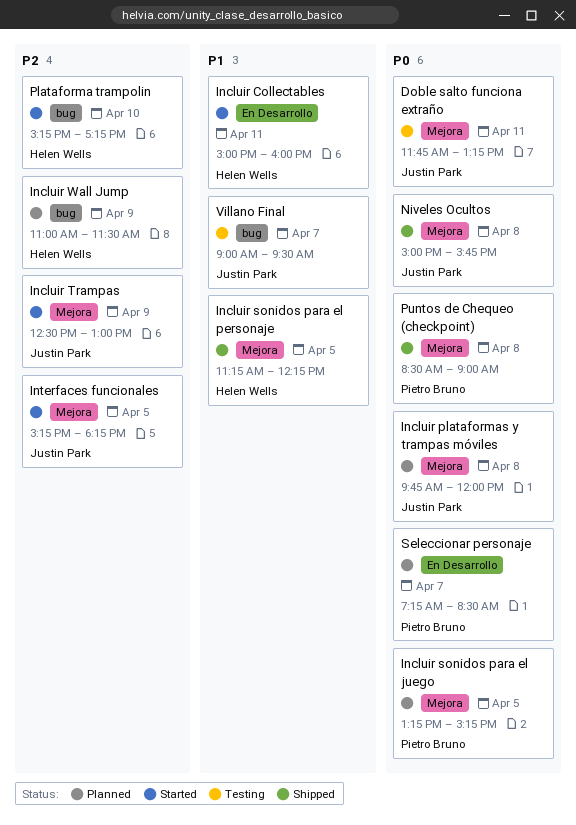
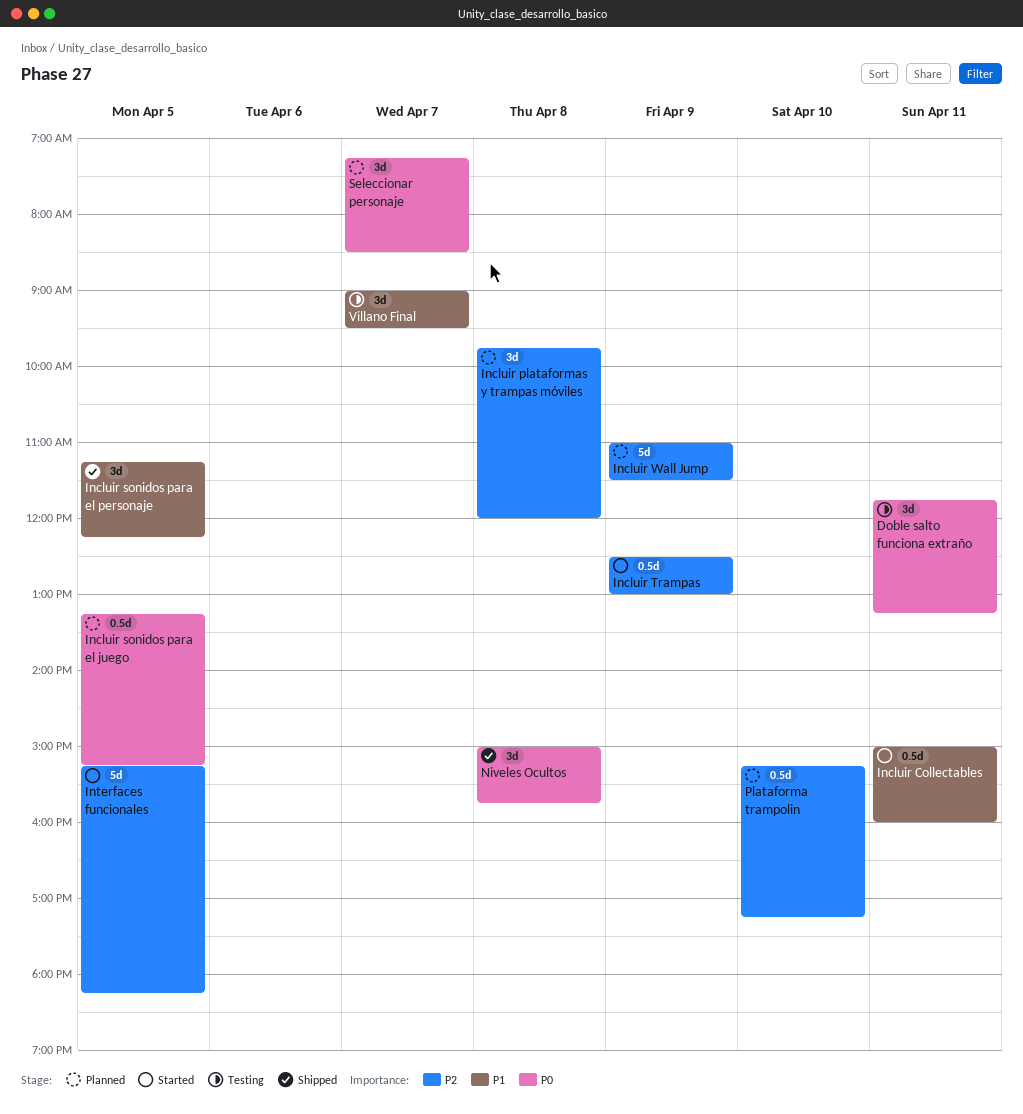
Incluir plataformas y trampas móviles, priority: P0 -> P2
Plataforma trampolin, status: Started -> Planned
Puntos de Chequeo (checkpoint): present -> none

